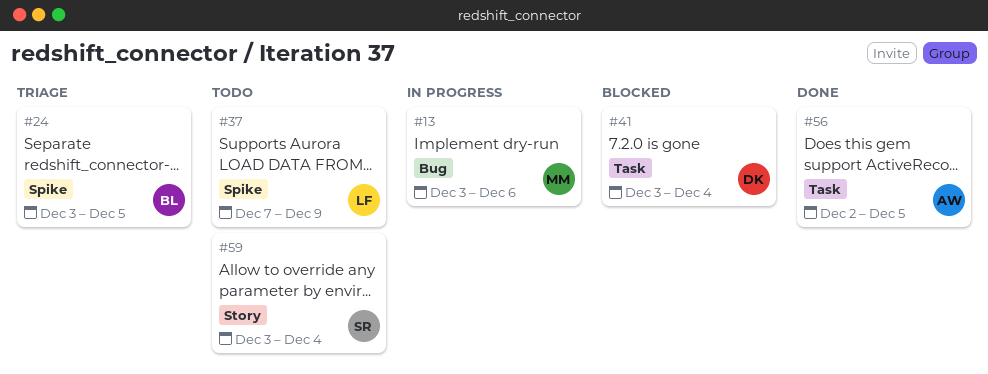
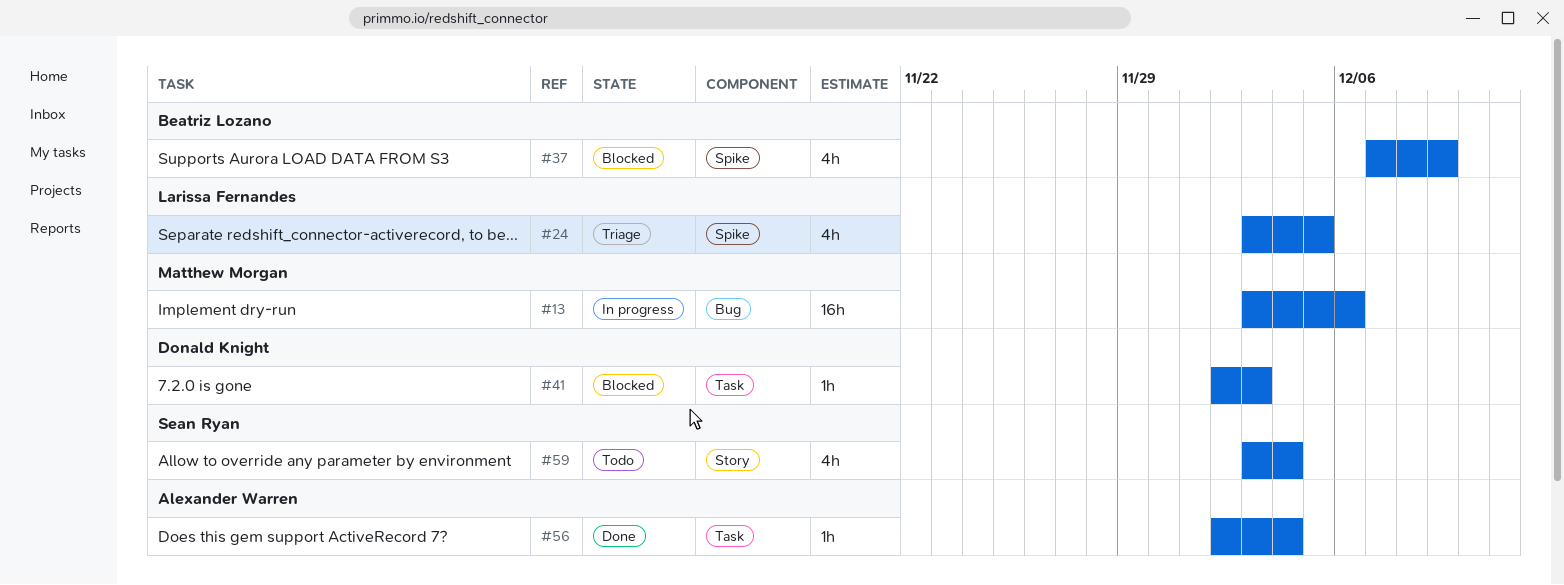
#24, owner: Beatriz Lozano -> Larissa Fernandes
#37, status: Todo -> Blocked
#37, owner: Larissa Fernandes -> Beatriz Lozano
#41, start: Dec 3 -> Dec 2
#41, due: Dec 4 -> Dec 3
#56, due: Dec 5 -> Dec 4

